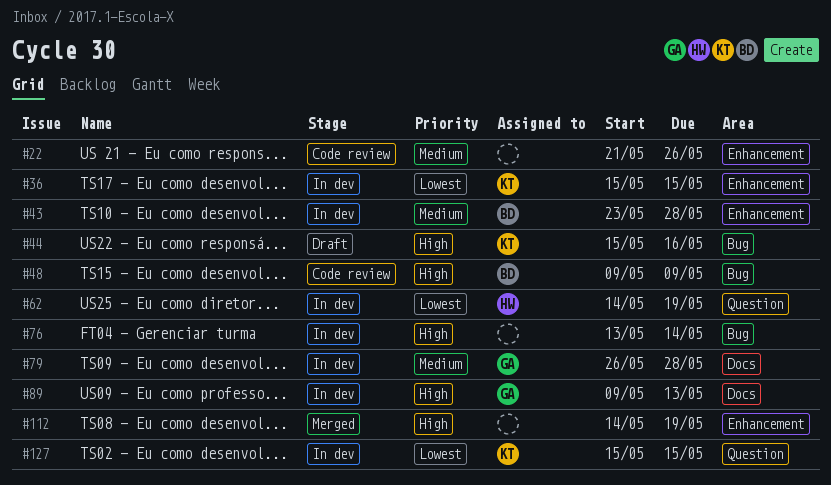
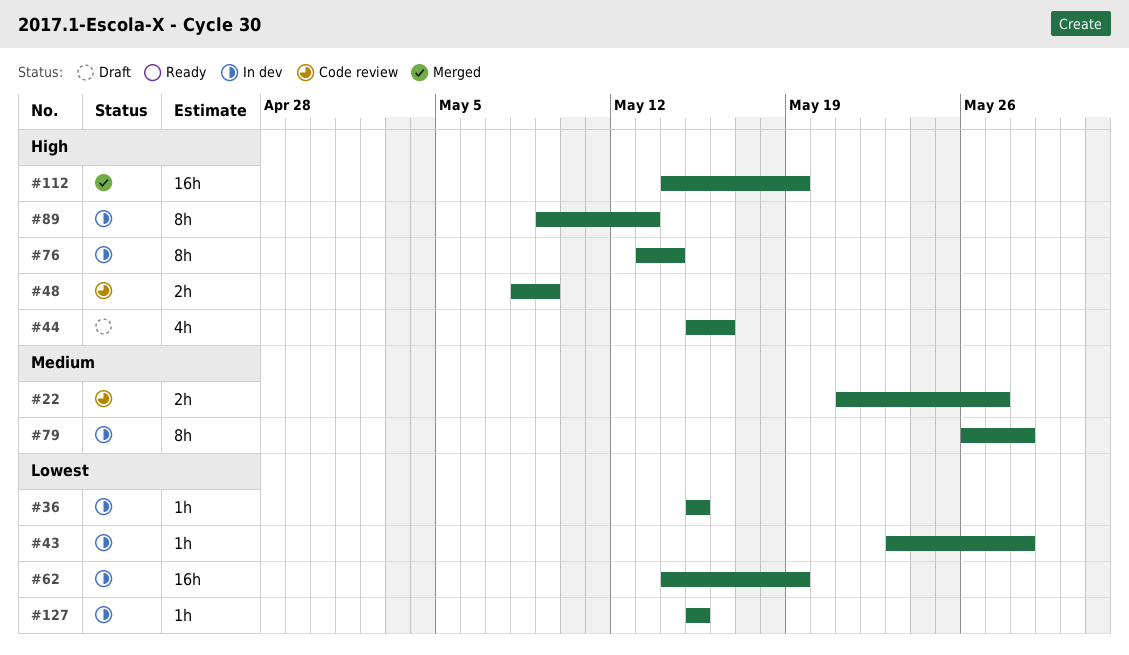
#22, due: May 26 -> May 27
#43, priority: Medium -> Lowest
#48, start: May 9 -> May 8

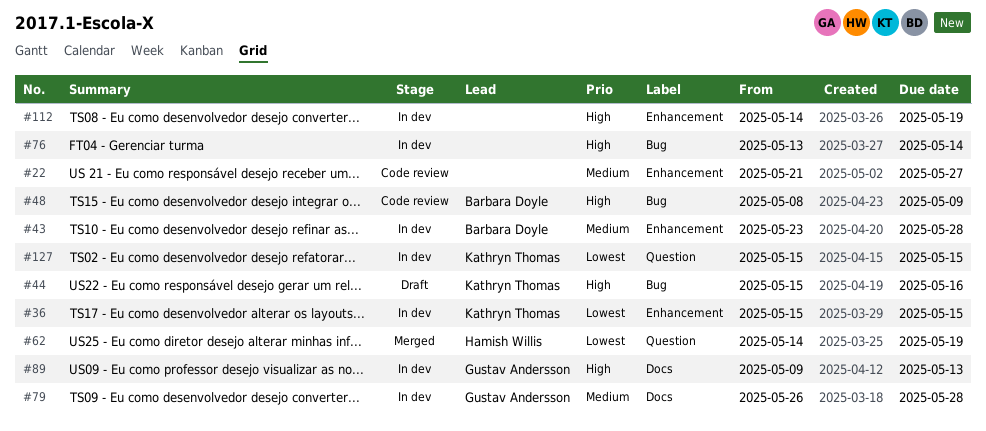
#43, priority: Lowest -> Medium
#62, status: In dev -> Merged
#112, status: Merged -> In dev

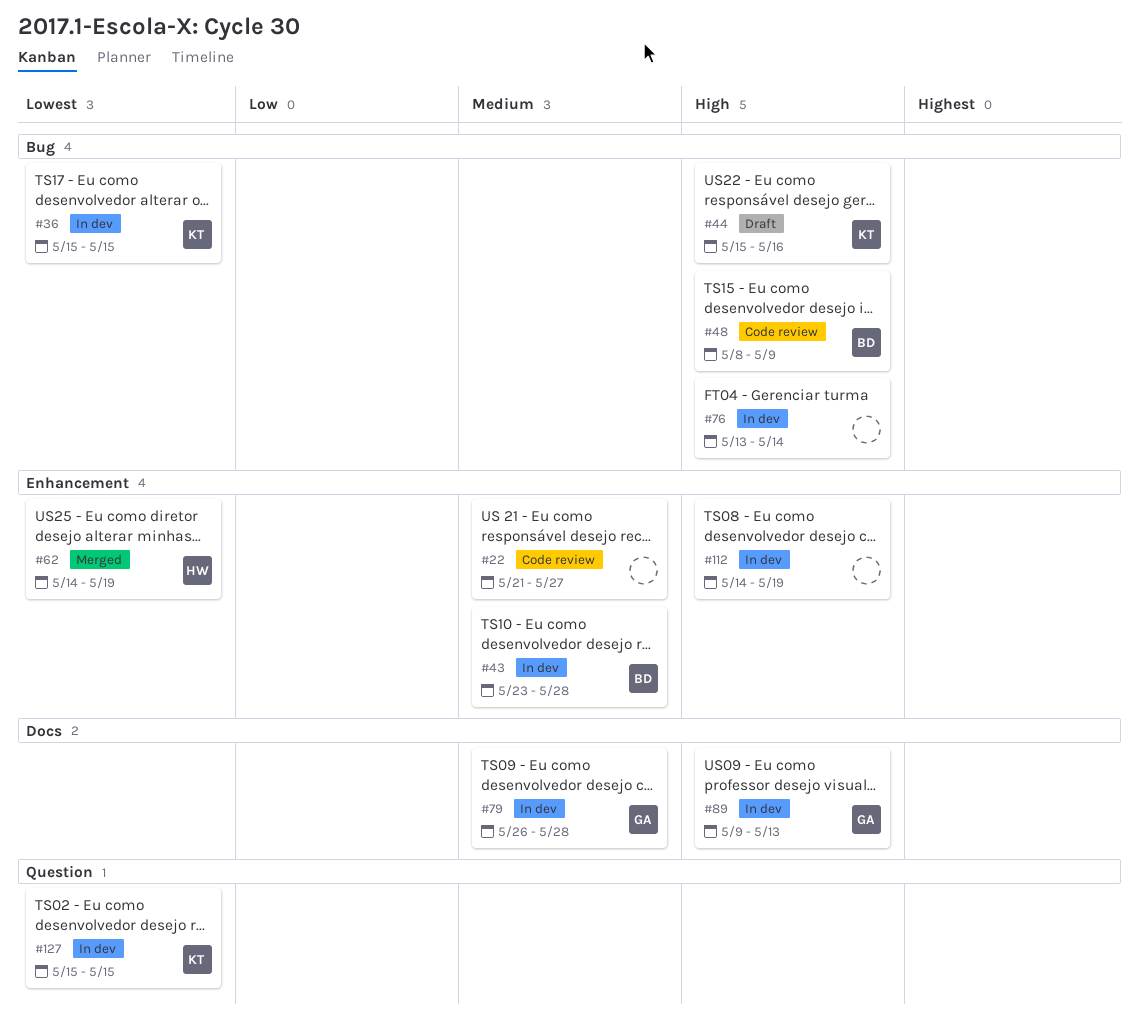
#36, label: Enhancement -> Bug
#62, label: Question -> Enhancement

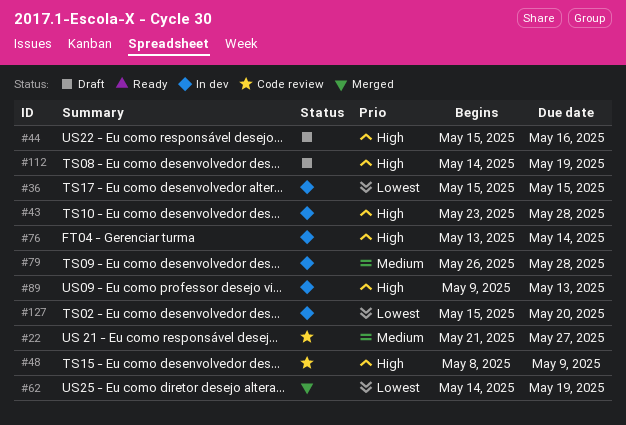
#43, priority: Medium -> High
#112, status: In dev -> Draft
#127, due: May 15 -> May 20

